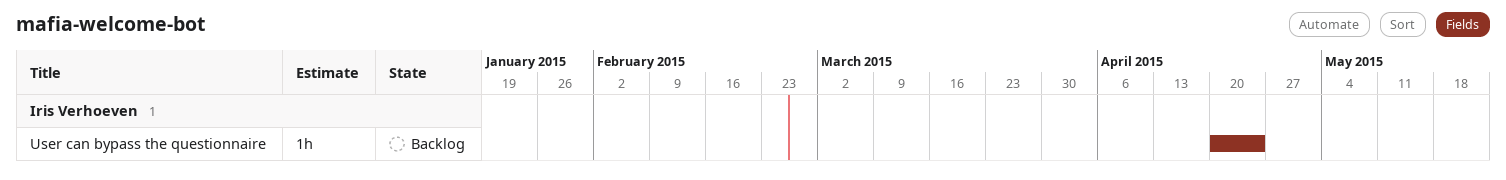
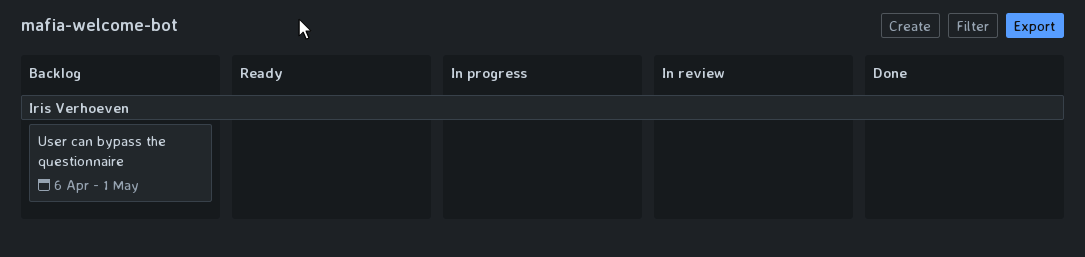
User can bypass the questionnaire, start: Apr 20 -> Apr 6
User can bypass the questionnaire, due: Apr 24 -> May 1

